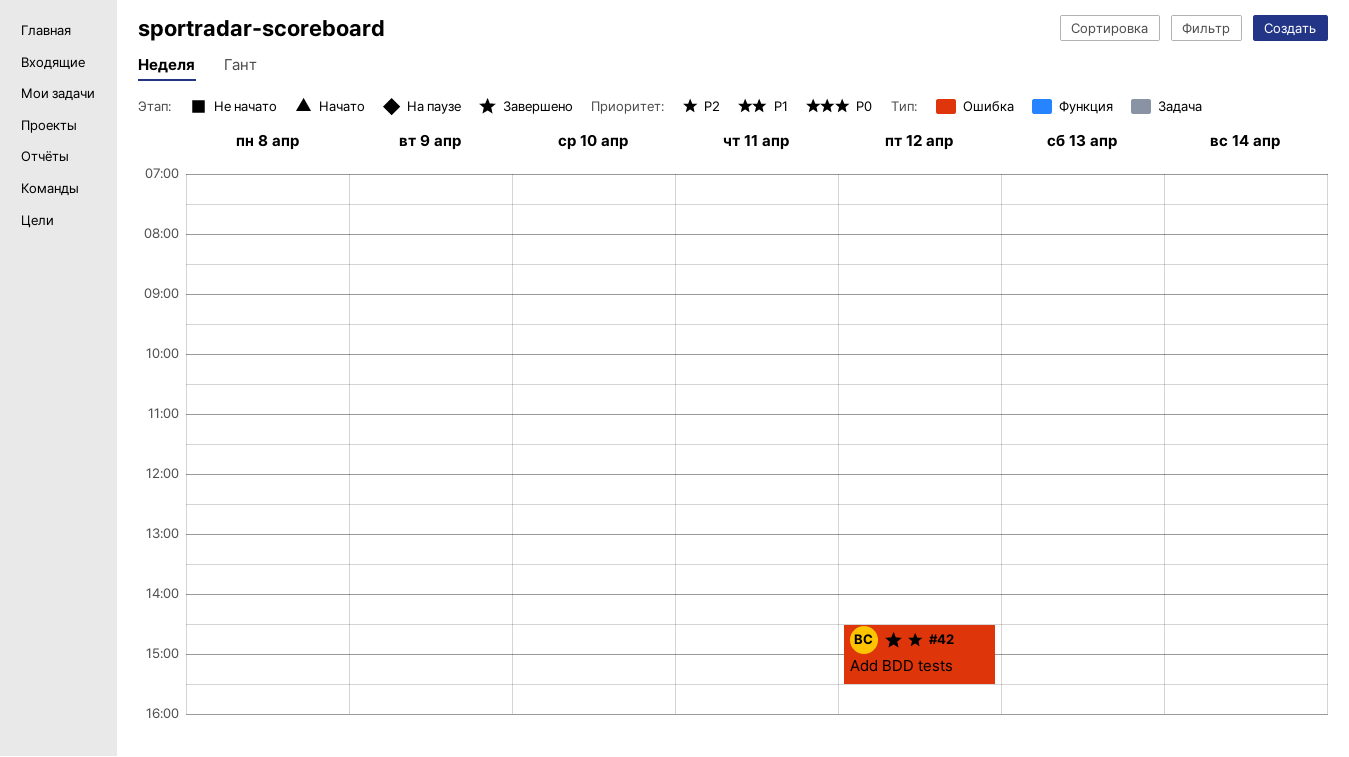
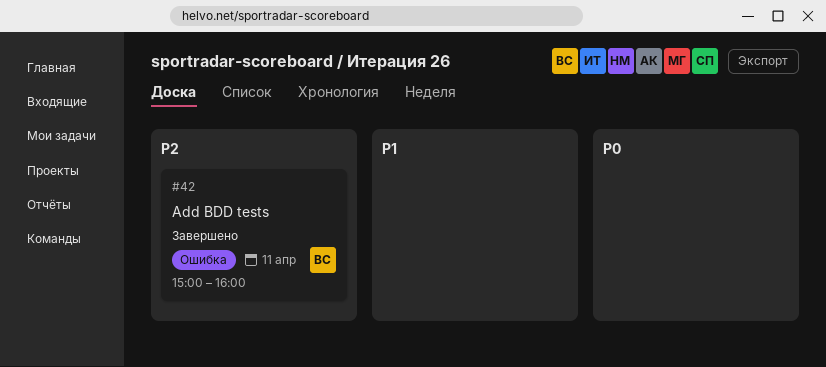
#42, day: Apr 12 -> Apr 11
#42, begins: 14:30 -> 15:00
#42, ends: 15:30 -> 16:00

